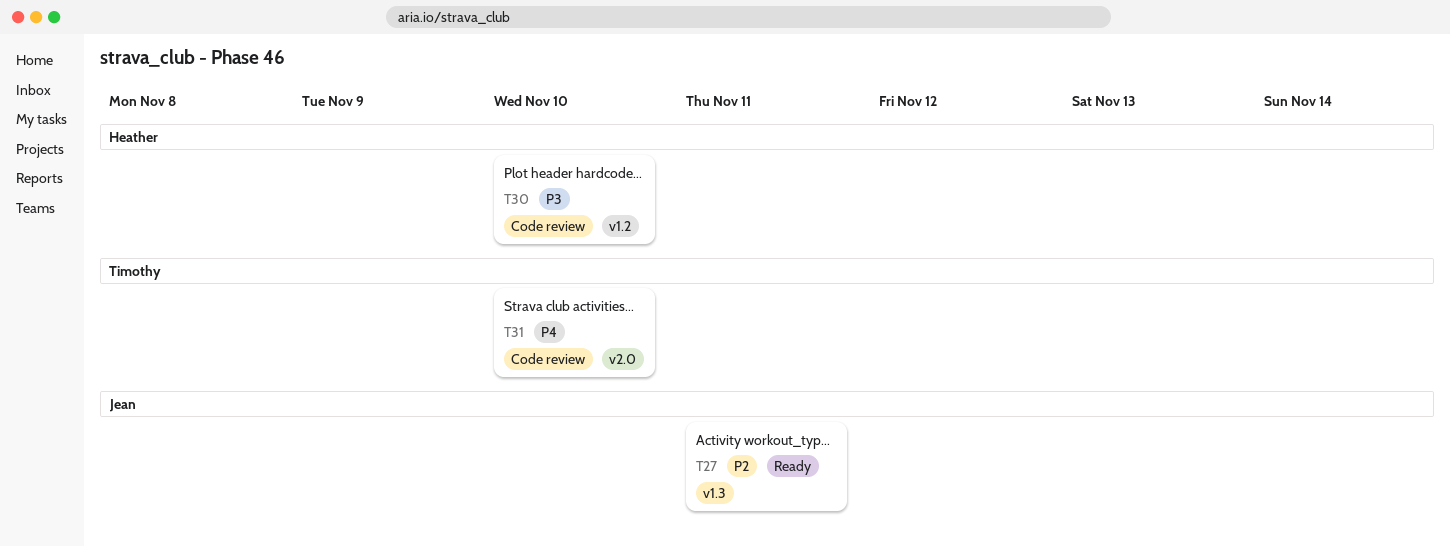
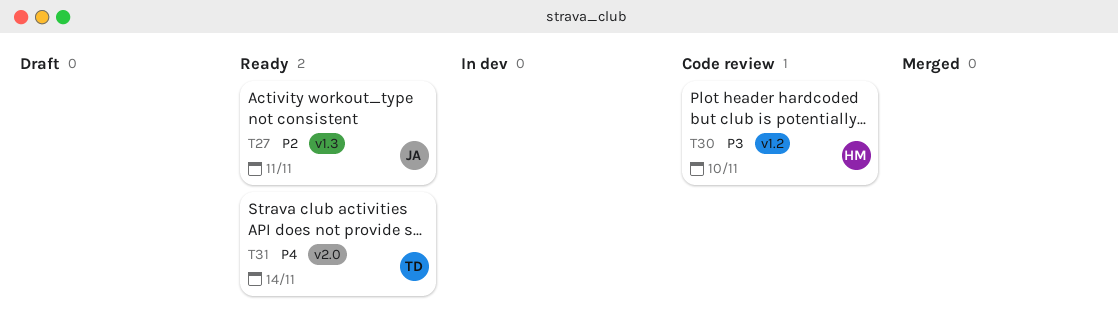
T31, status: Code review -> Ready
T31, due: Nov 10 -> Nov 14

